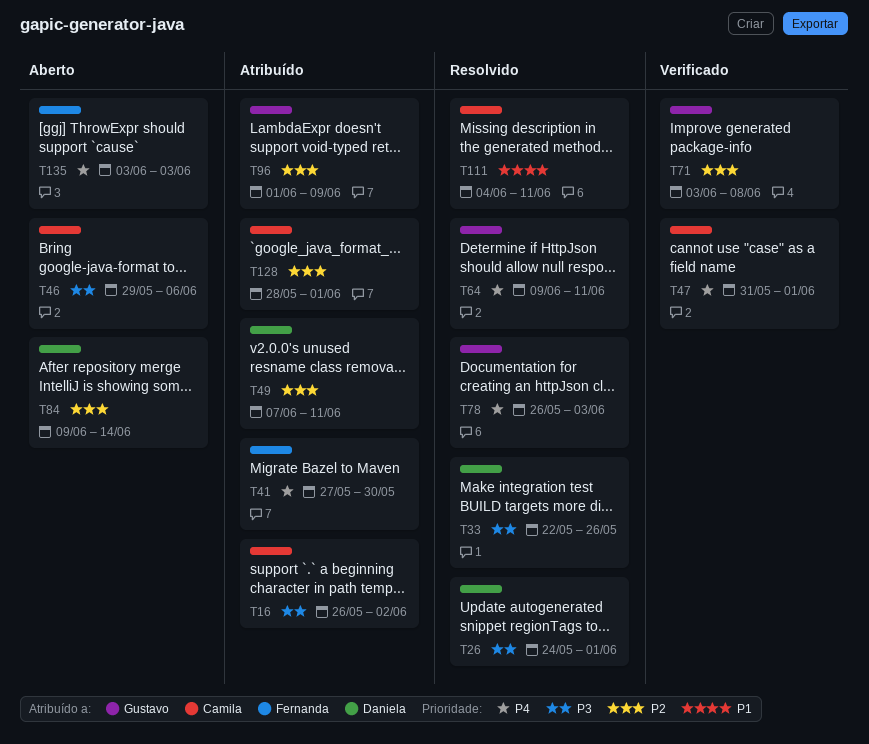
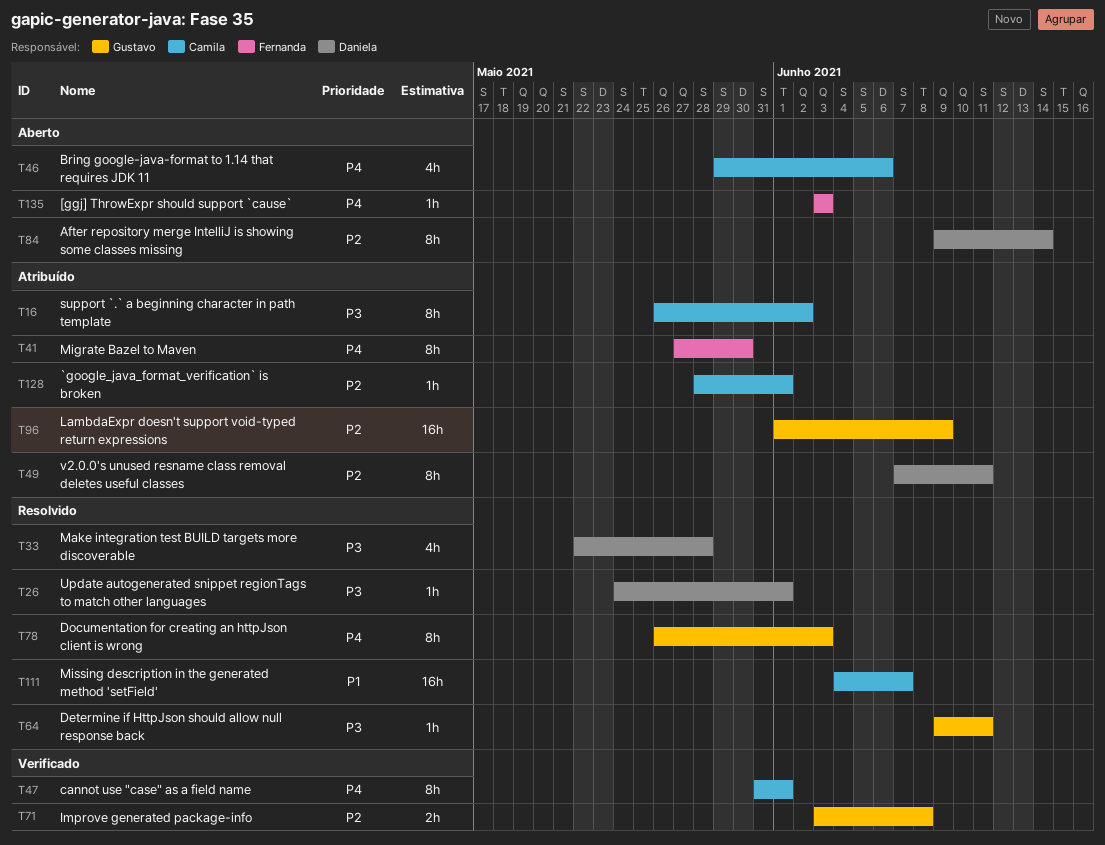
T33, due: May 26 -> May 28
T46, priority: P3 -> P4
T64, priority: P4 -> P3
T111, due: Jun 11 -> Jun 7

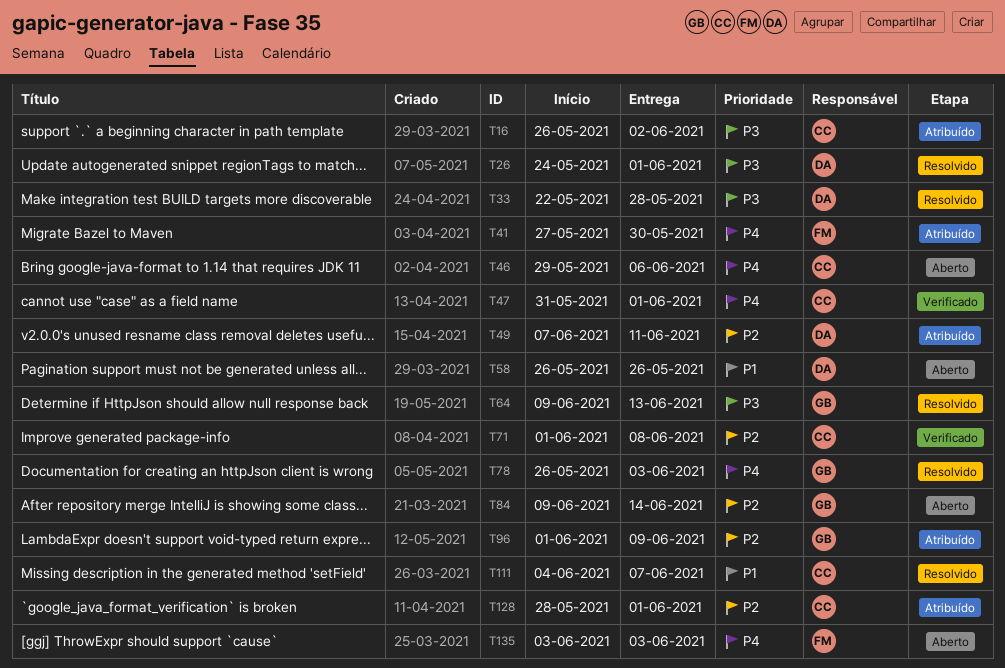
T58: none -> present
T64, due: Jun 11 -> Jun 13
T71, owner: Gustavo -> Camila
T71, start: Jun 3 -> Jun 1
T84, owner: Daniela -> Gustavo

